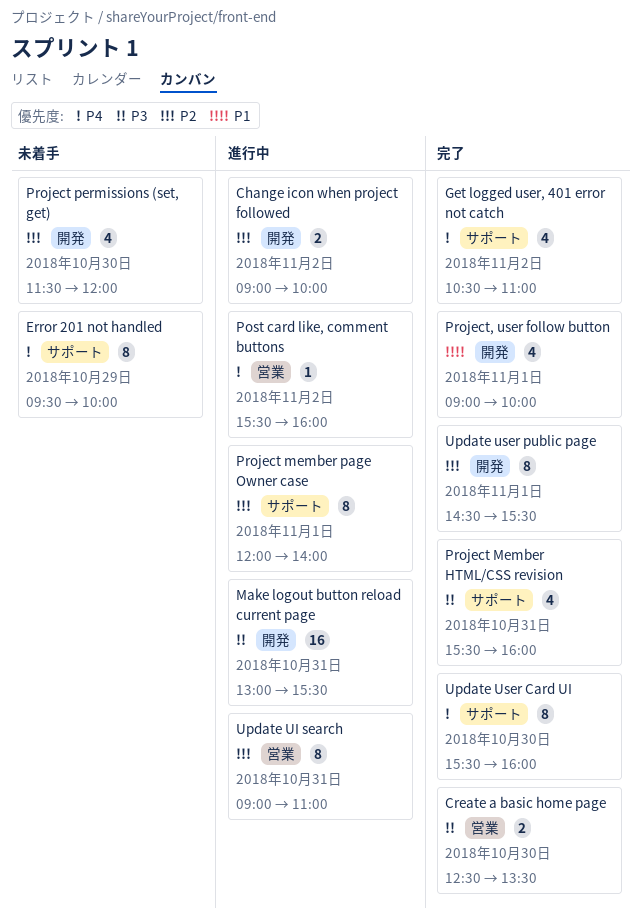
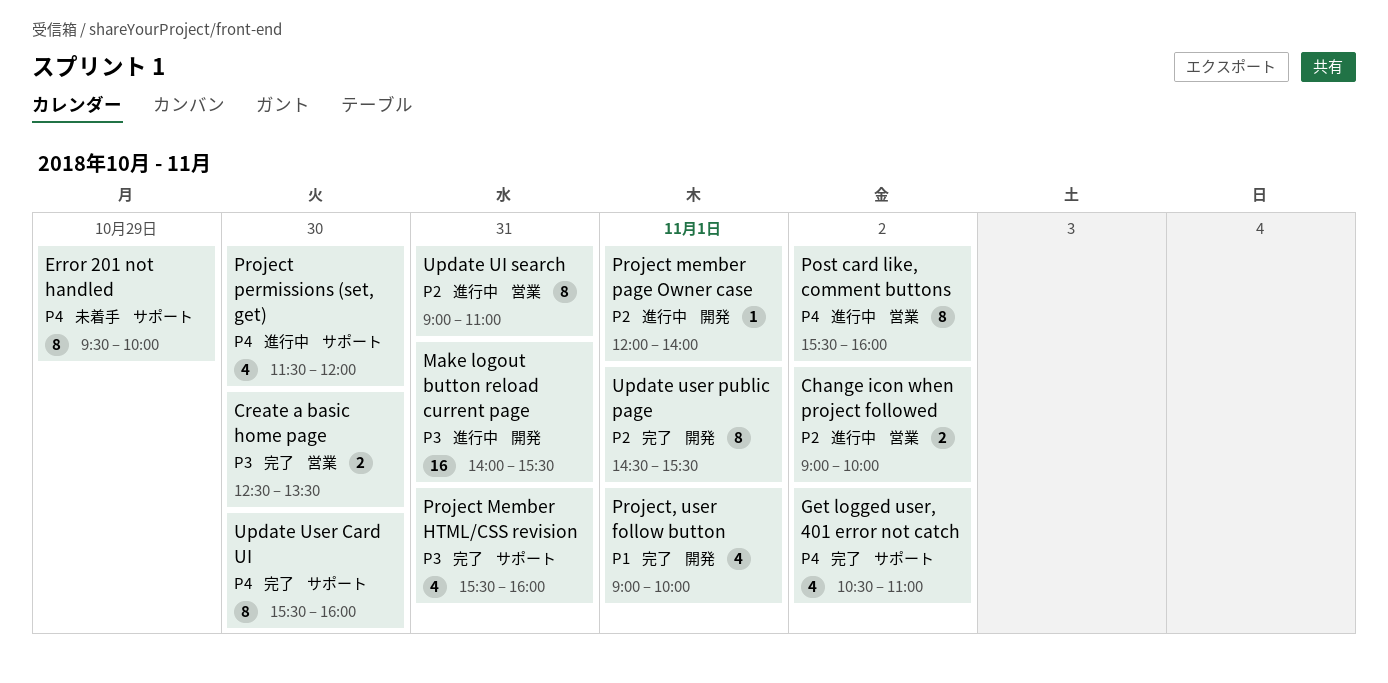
Change icon when project followed, label: 開発 -> 営業
Make logout button reload current page, begins: 13:00 -> 14:00
Post card like, comment buttons, estimate: 1 -> 8
Project member page Owner case, label: サポート -> 開発
Project member page Owner case, estimate: 8 -> 1
Project permissions (set, get), status: 未着手 -> 進行中
Project permissions (set, get), priority: P2 -> P4
Project permissions (set, get), label: 開発 -> サポート

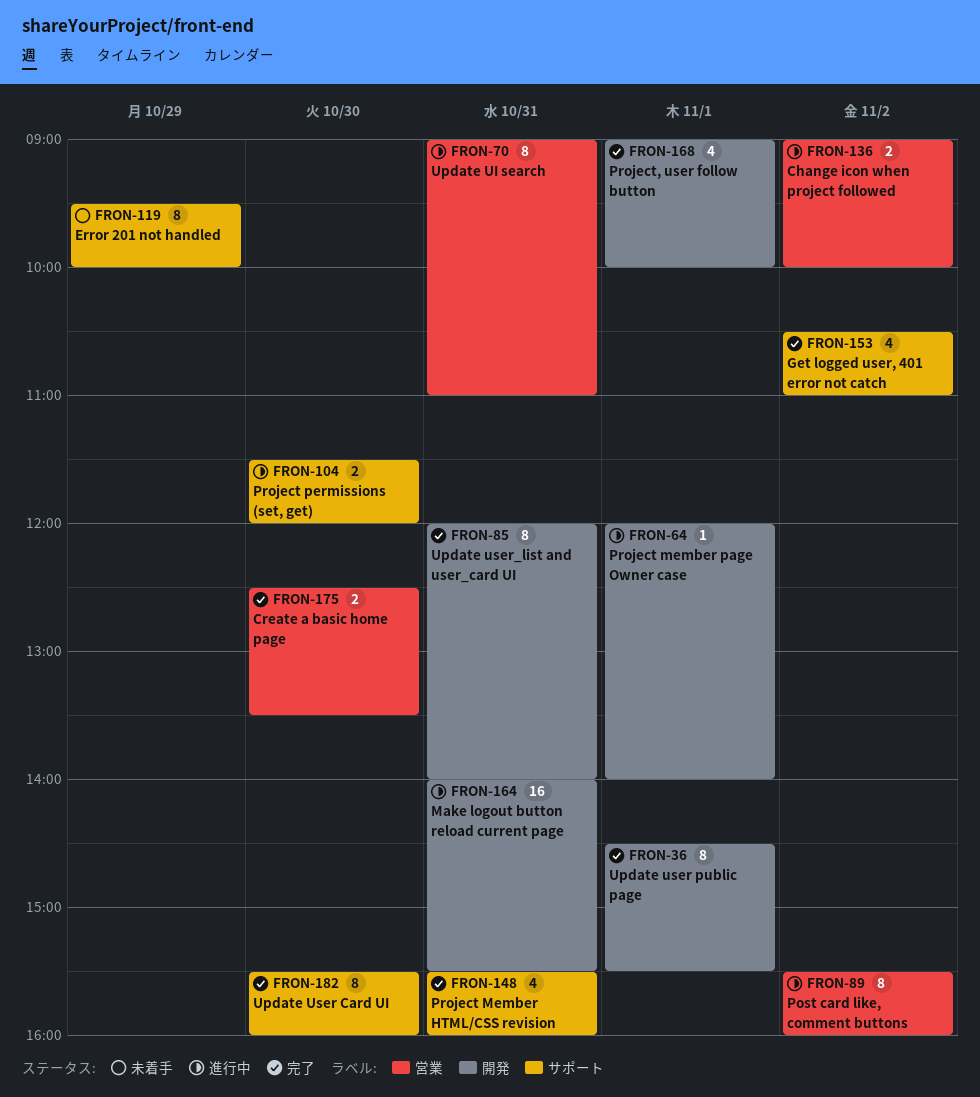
Project permissions (set, get), estimate: 4 -> 2
Update user_list and user_card UI: none -> present

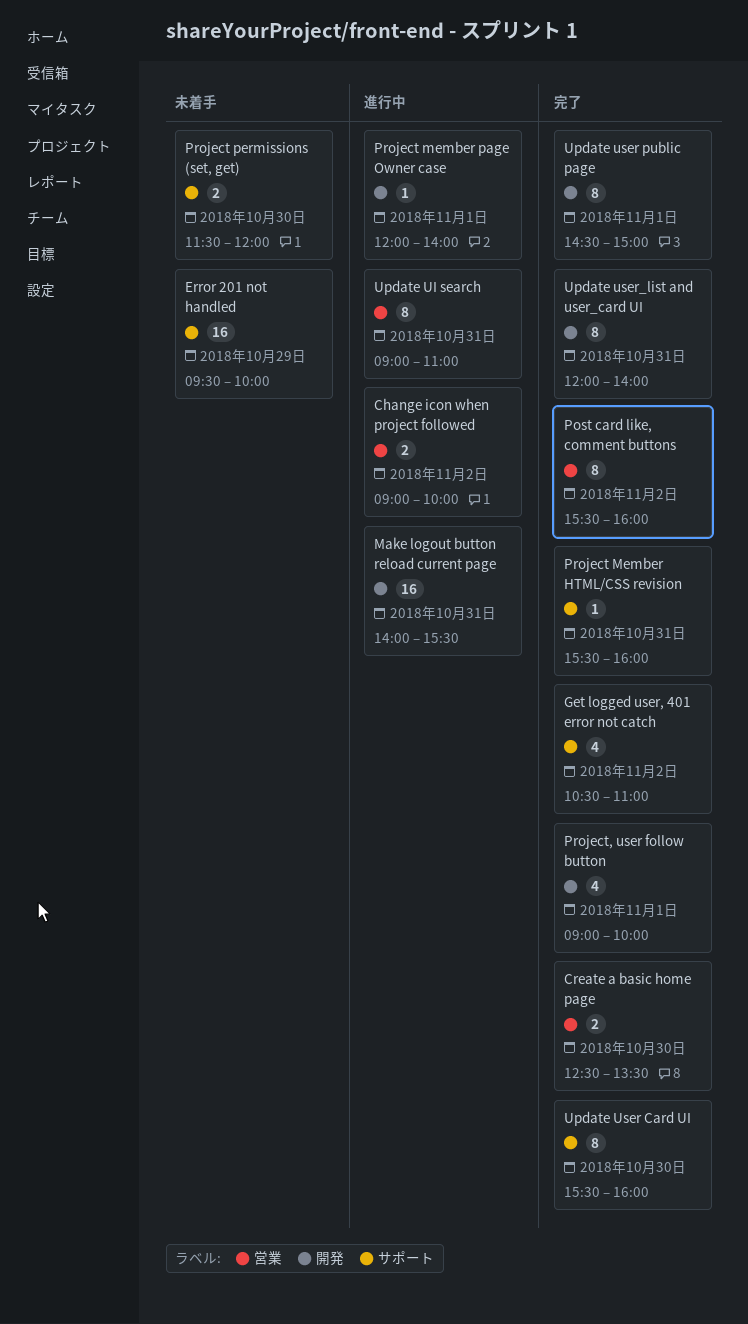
Error 201 not handled, estimate: 8 -> 16
Post card like, comment buttons, status: 進行中 -> 完了
Project Member HTML/CSS revision, estimate: 4 -> 1
Project permissions (set, get), status: 進行中 -> 未着手
Update user public page, ends: 15:30 -> 15:00

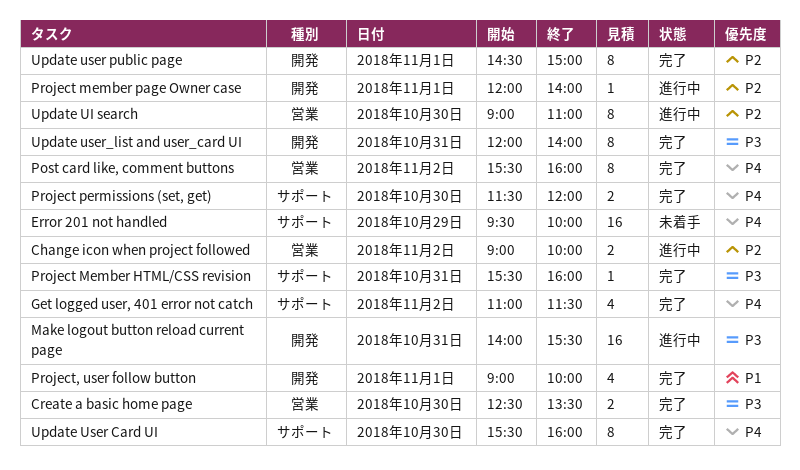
Get logged user, 401 error not catch, begins: 10:30 -> 11:00
Get logged user, 401 error not catch, ends: 11:00 -> 11:30
Project permissions (set, get), status: 未着手 -> 完了
Update UI search, day: Oct 31 -> Oct 30

